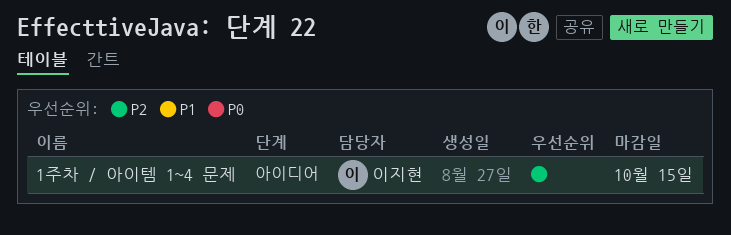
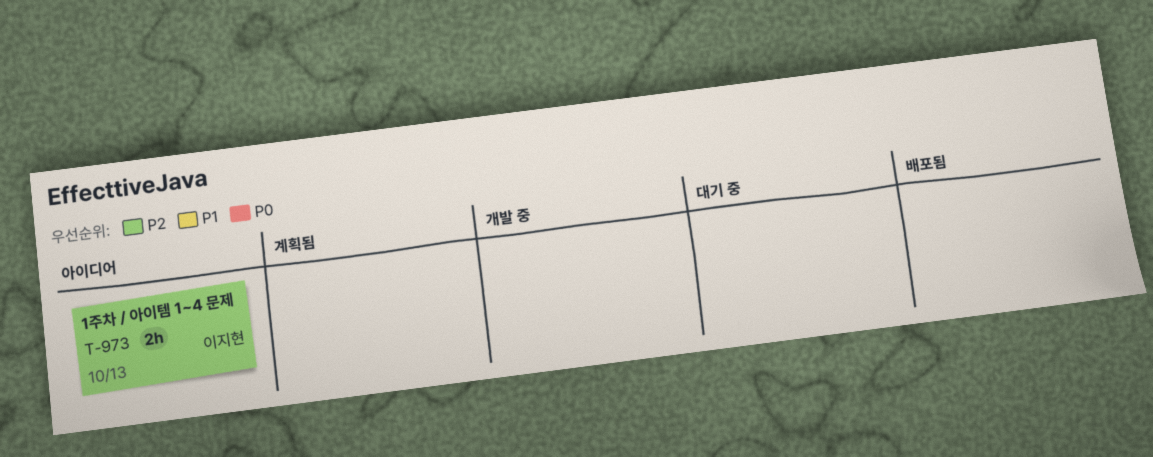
1주차 / 아이템 1~4 문제, due: Oct 15 -> Oct 13

